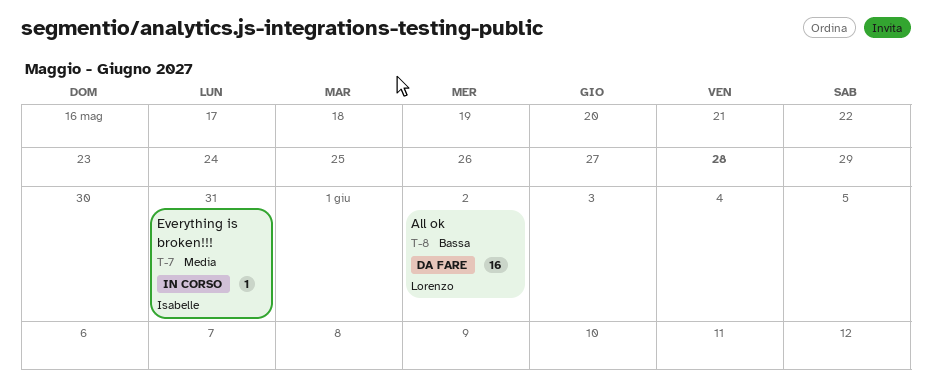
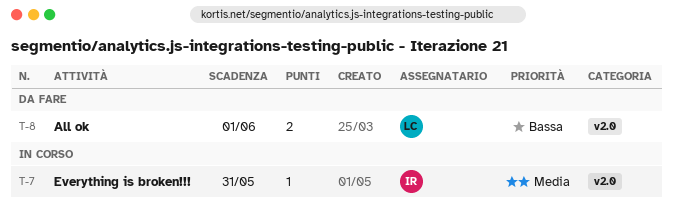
T-8, estimate: 16 -> 2
T-8, due: Jun 2 -> Jun 1

